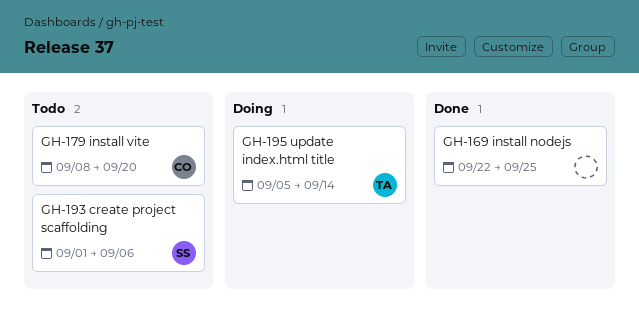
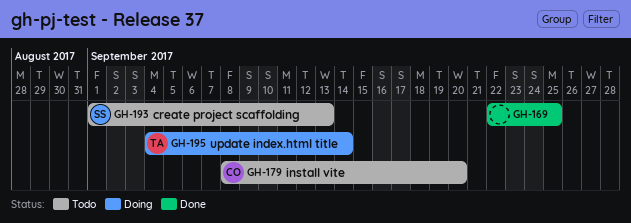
GH-193, due: Sep 6 -> Sep 13
GH-195, start: Sep 5 -> Sep 4

